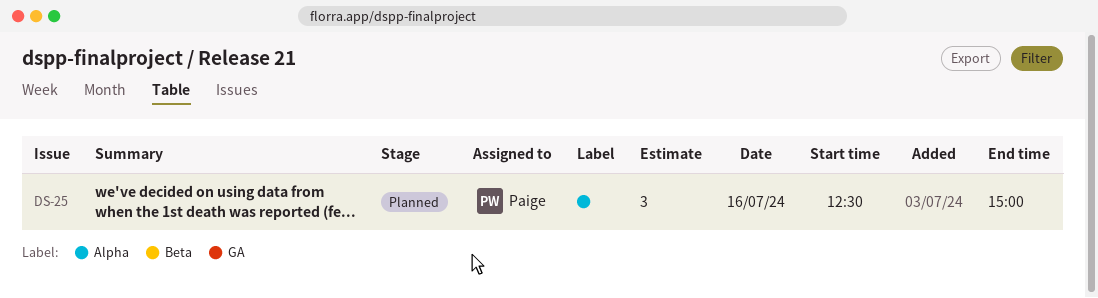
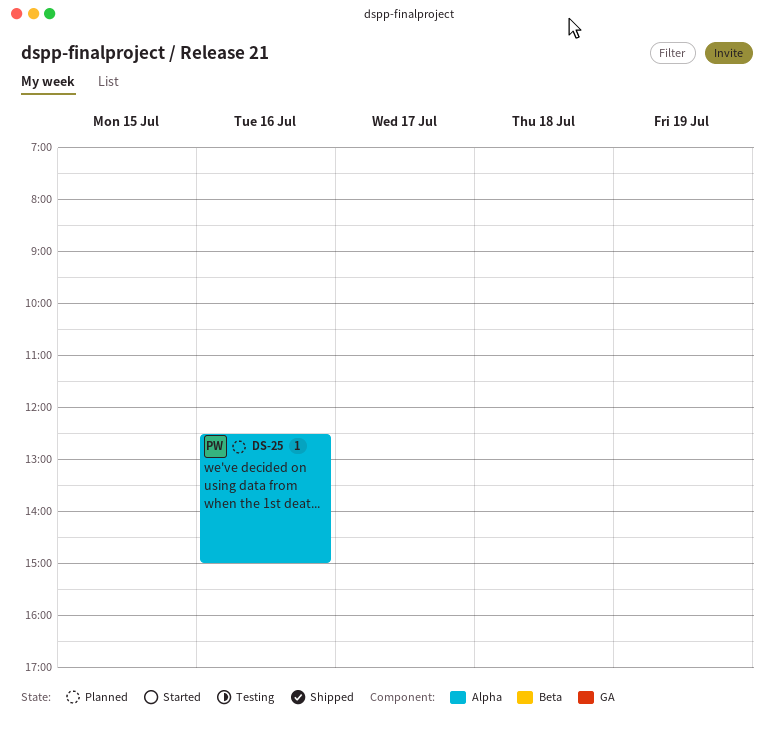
DS-25, estimate: 3 -> 1

